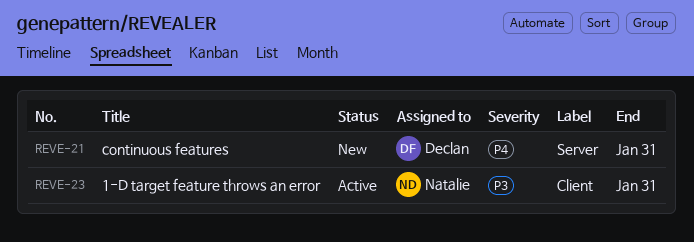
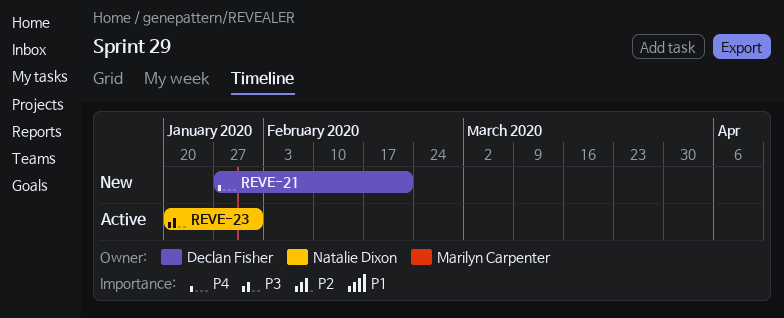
REVE-21, due: Jan 31 -> Feb 21

